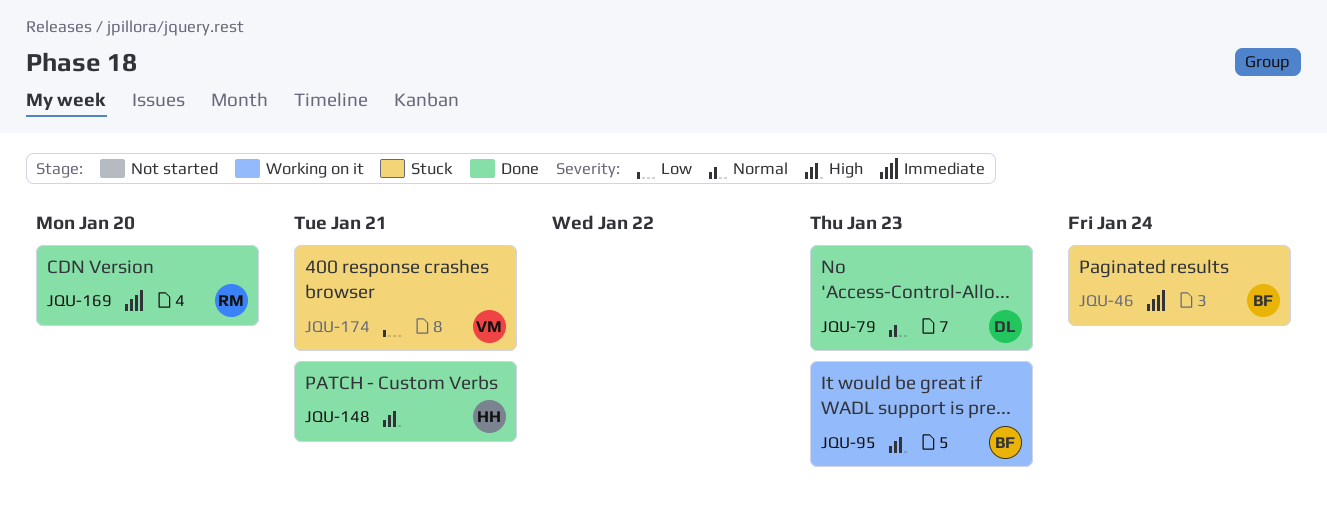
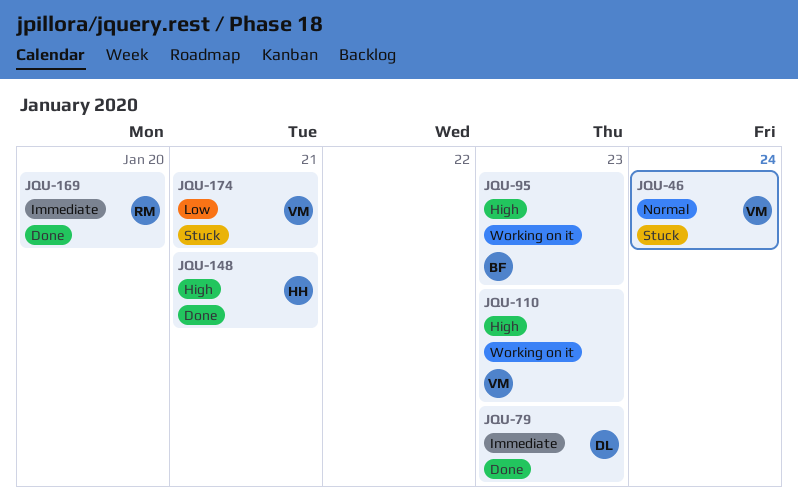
JQU-46, owner: BF -> VM
JQU-46, priority: Immediate -> Normal
JQU-79, priority: Normal -> Immediate
JQU-110: none -> present

